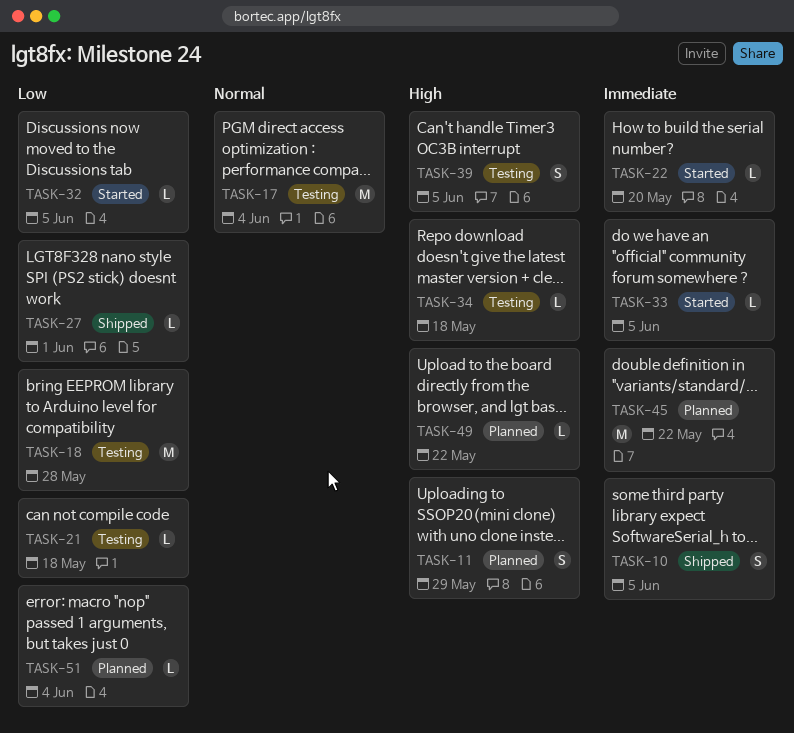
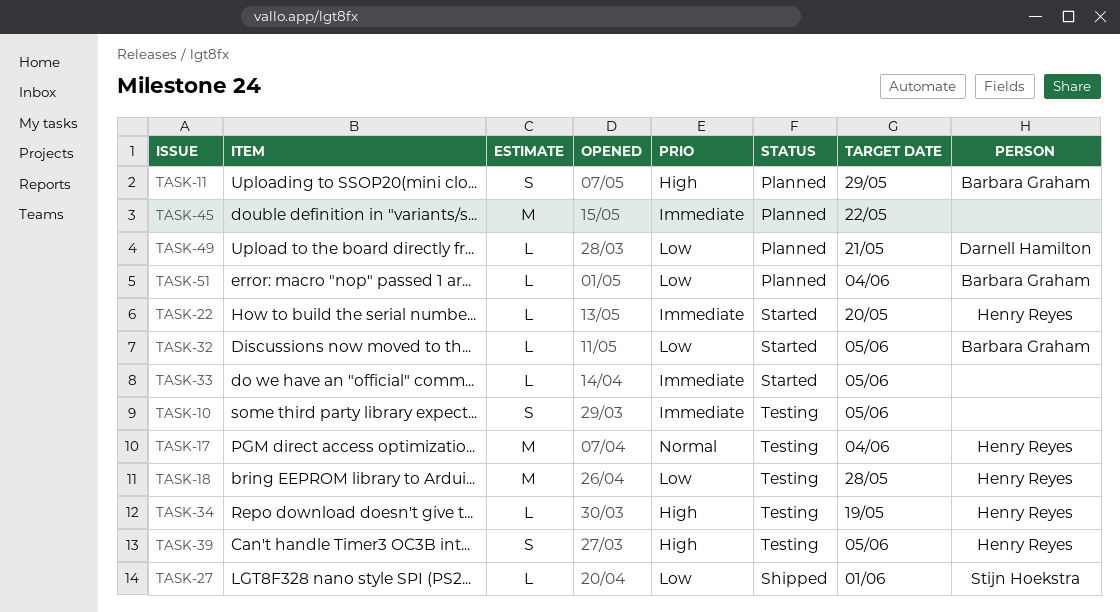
TASK-10, status: Shipped -> Testing
TASK-21: present -> none
TASK-34, due: May 18 -> May 19
TASK-49, priority: High -> Low
TASK-49, due: May 22 -> May 21

